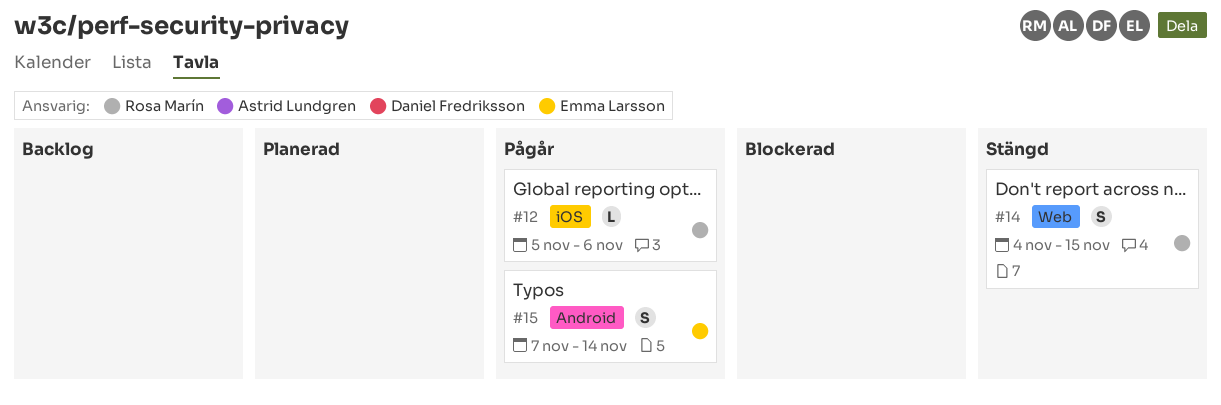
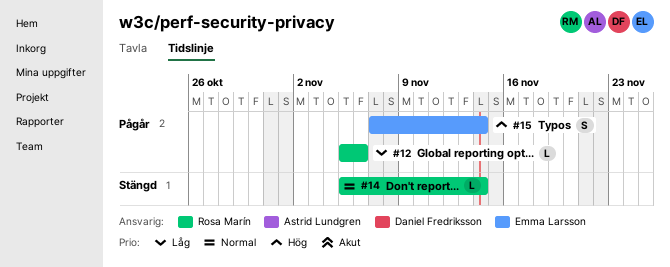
#14, estimate: S -> L
#14, start: Nov 4 -> Nov 5
#14, due: Nov 15 -> Nov 14

